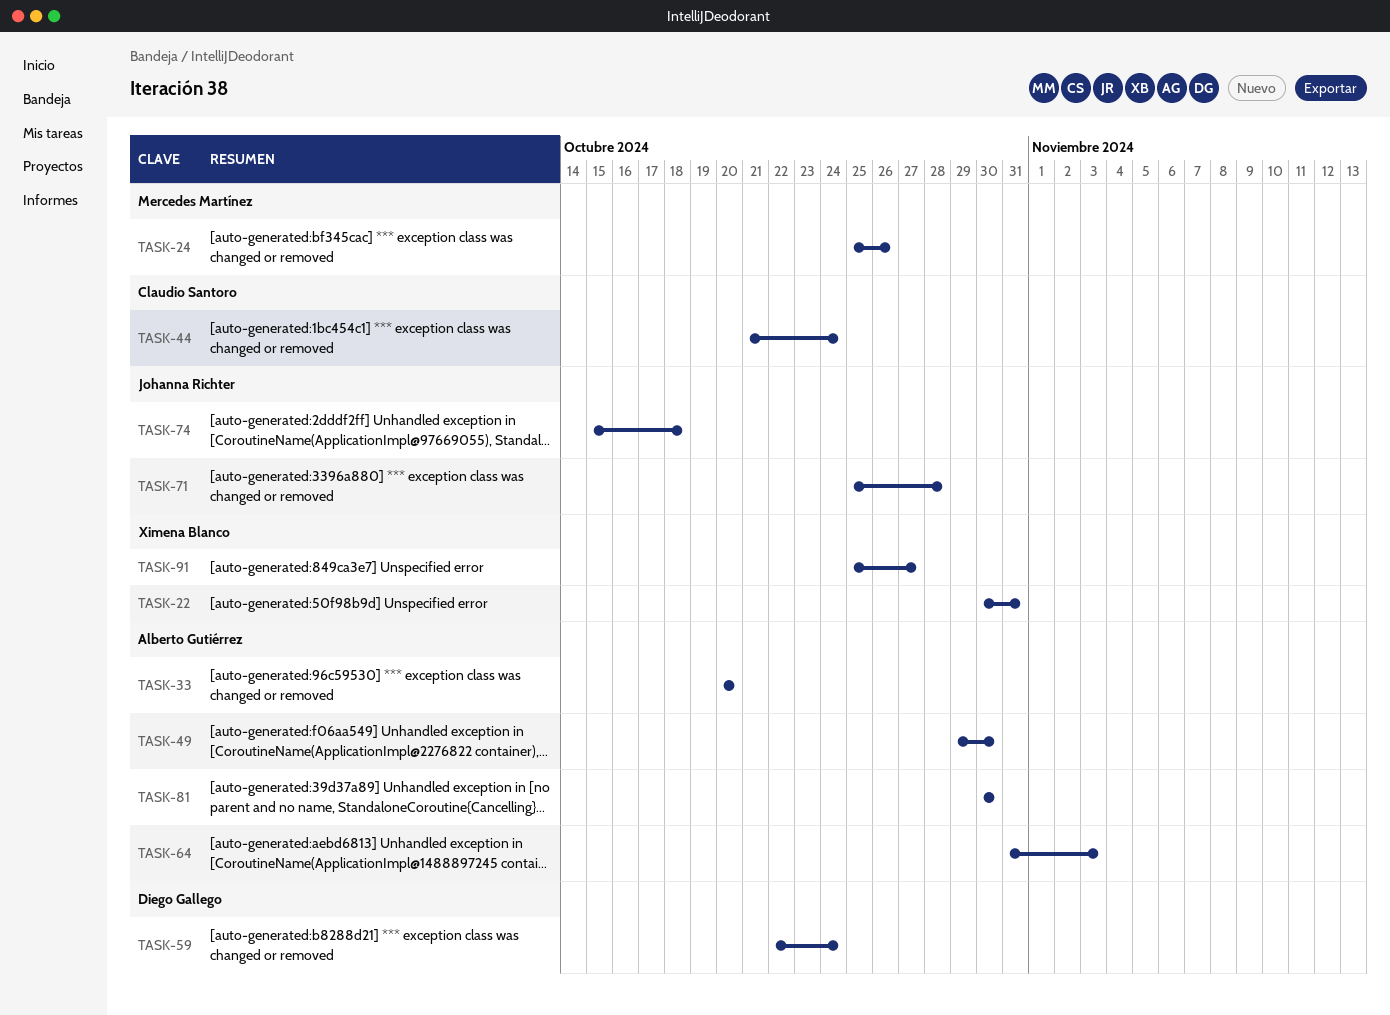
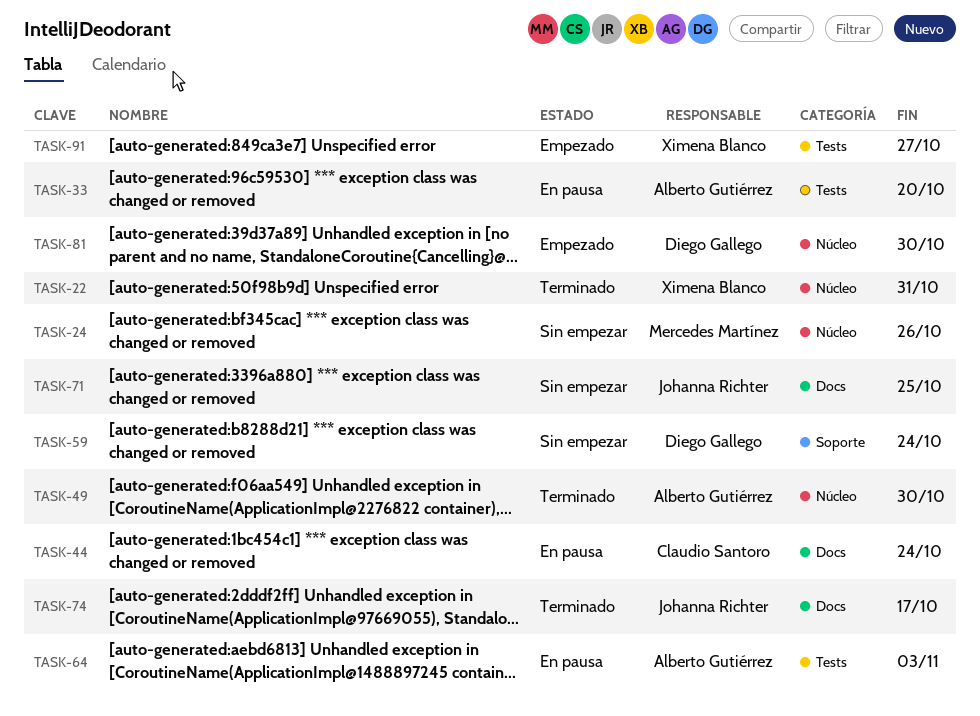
TASK-71, due: Oct 28 -> Oct 25
TASK-74, due: Oct 18 -> Oct 17
TASK-81, owner: Alberto Gutiérrez -> Diego Gallego

